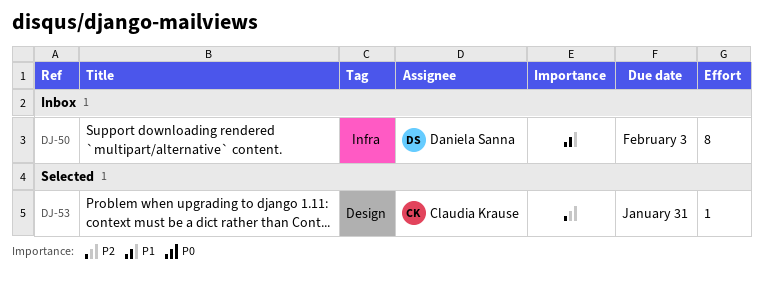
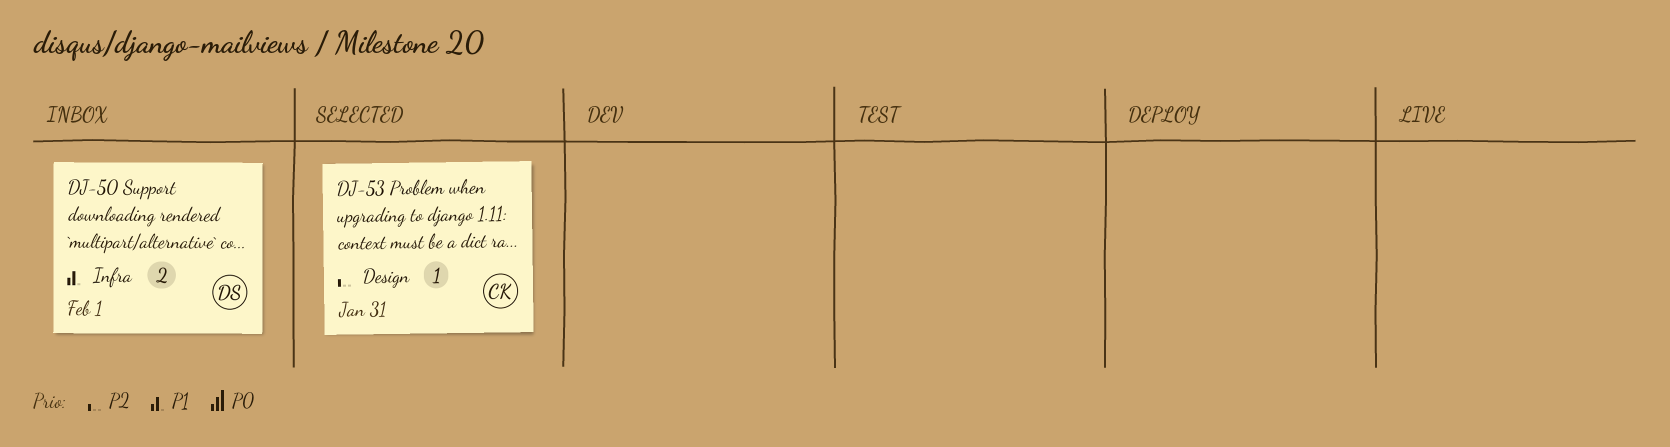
DJ-50, estimate: 8 -> 2
DJ-50, due: Feb 3 -> Feb 1

